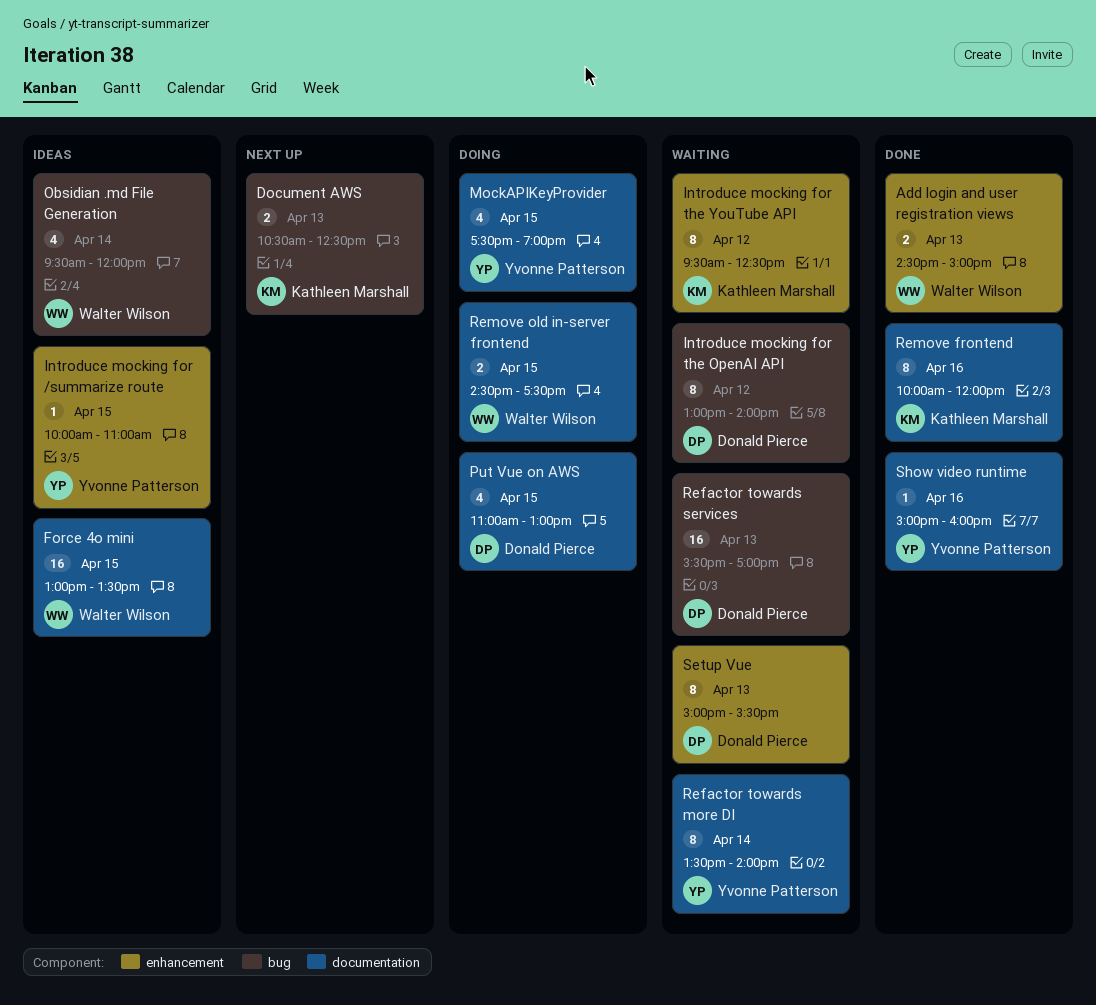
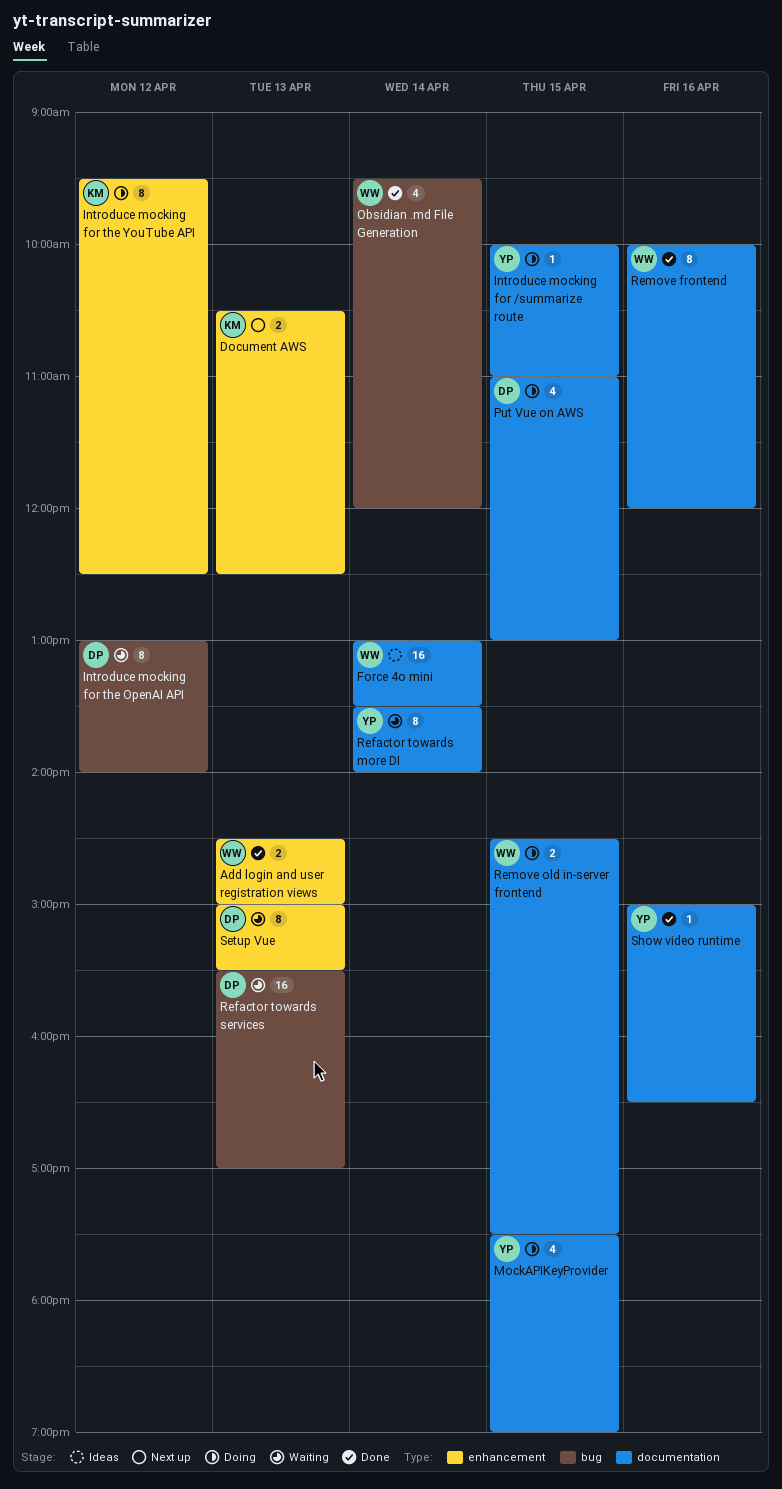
Document AWS, label: bug -> enhancement
Force 4o mini, day: Apr 15 -> Apr 14
Introduce mocking for /summarize route, status: Ideas -> Doing
Introduce mocking for /summarize route, label: enhancement -> documentation
Introduce mocking for the YouTube API, status: Waiting -> Doing
Obsidian .md File Generation, status: Ideas -> Done
Remove frontend, owner: Kathleen Marshall -> Walter Wilson
Show video runtime, ends: 16:00 -> 16:30

